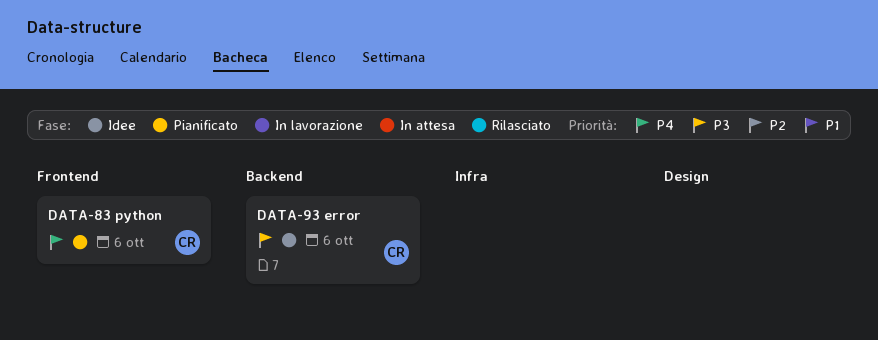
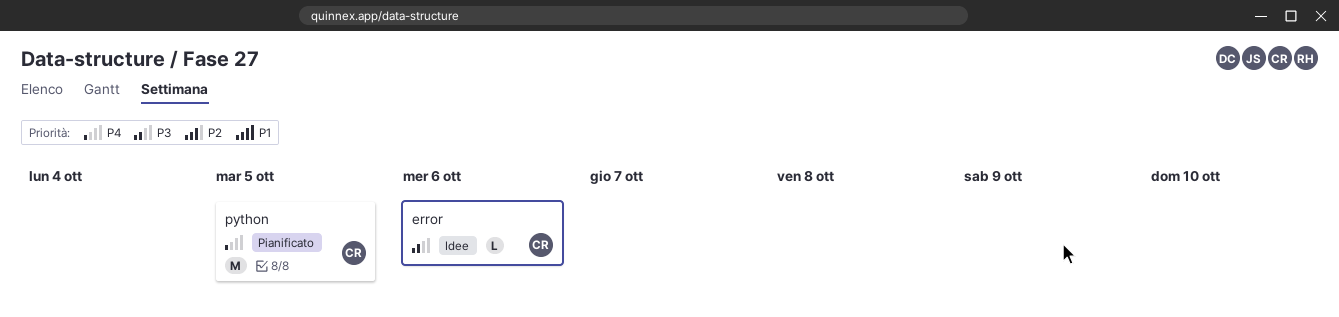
python, due: Oct 6 -> Oct 5

